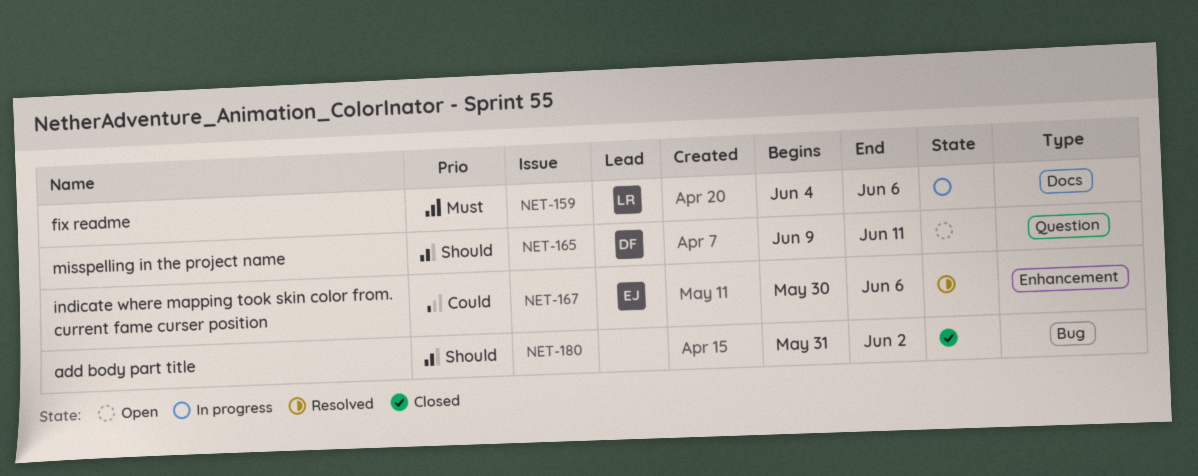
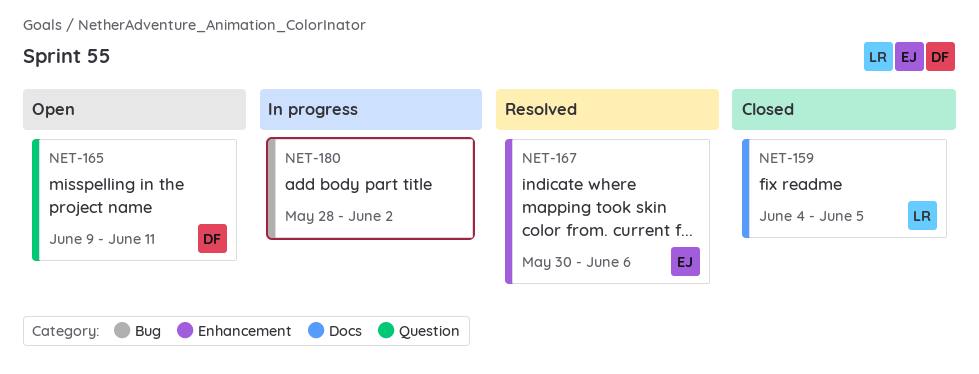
NET-159, status: In progress -> Closed
NET-159, due: Jun 6 -> Jun 5
NET-180, status: Closed -> In progress
NET-180, start: May 31 -> May 28

